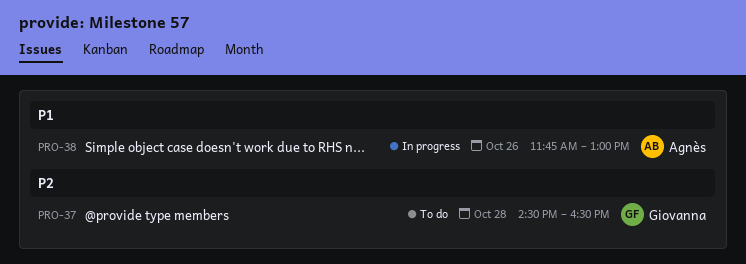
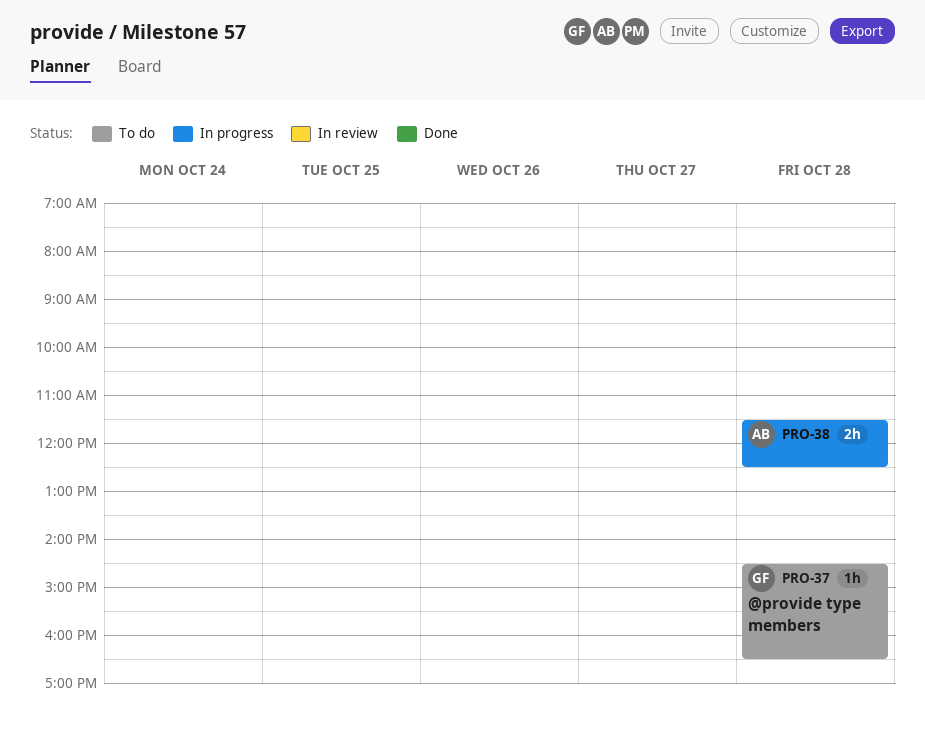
PRO-38, day: Oct 26 -> Oct 28
PRO-38, begins: 11:45 -> 11:30
PRO-38, ends: 13:00 -> 12:30

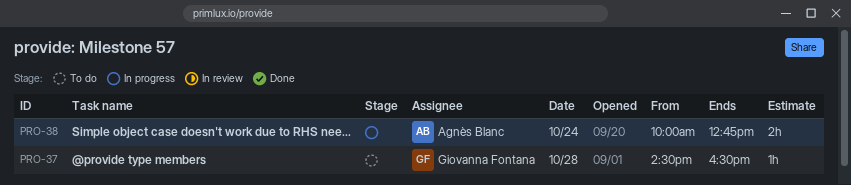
PRO-38, day: Oct 28 -> Oct 24
PRO-38, begins: 11:30 -> 10:00
PRO-38, ends: 12:30 -> 12:45

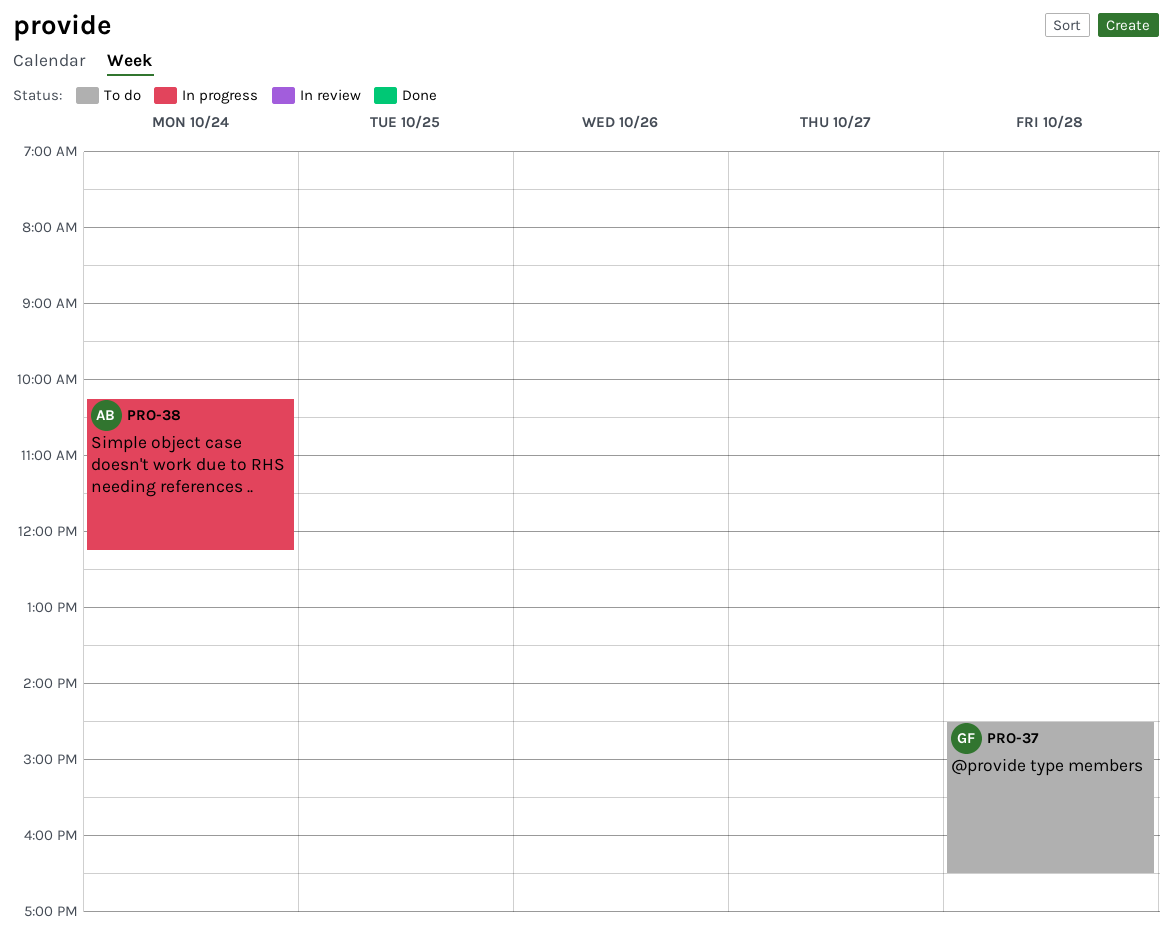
PRO-38, begins: 10:00 -> 10:15
PRO-38, ends: 12:45 -> 12:15

